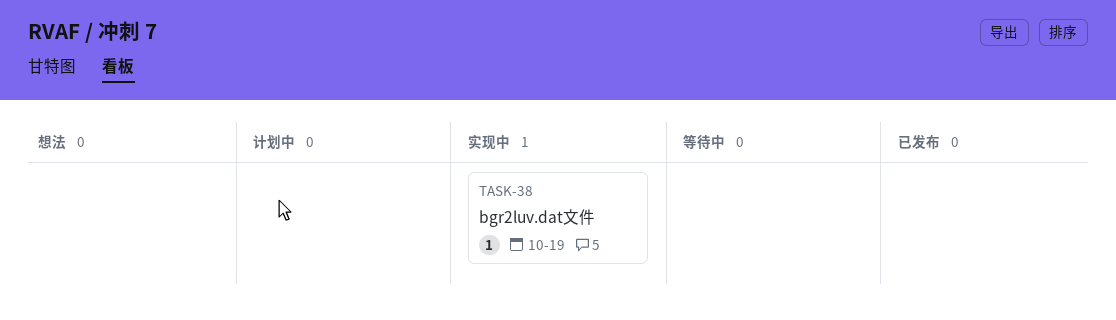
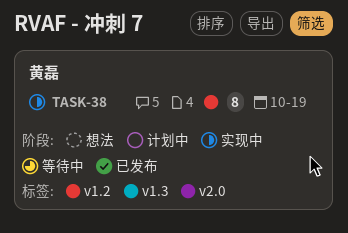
TASK-38, estimate: 1 -> 8

